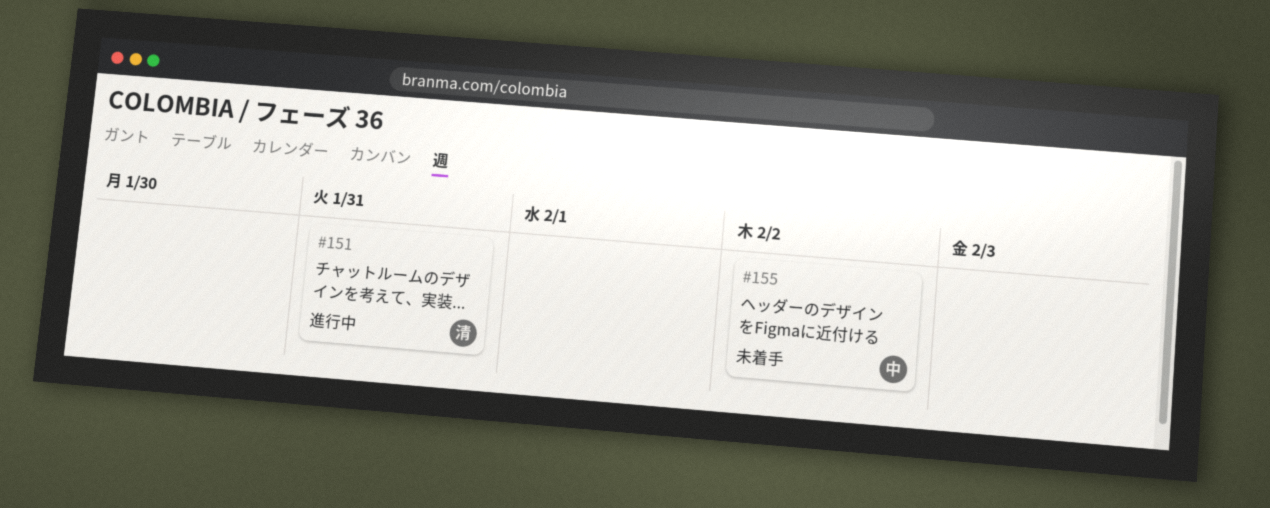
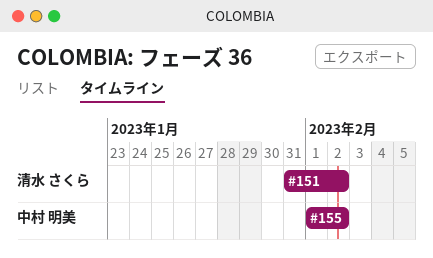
#151, due: Jan 31 -> Feb 2

